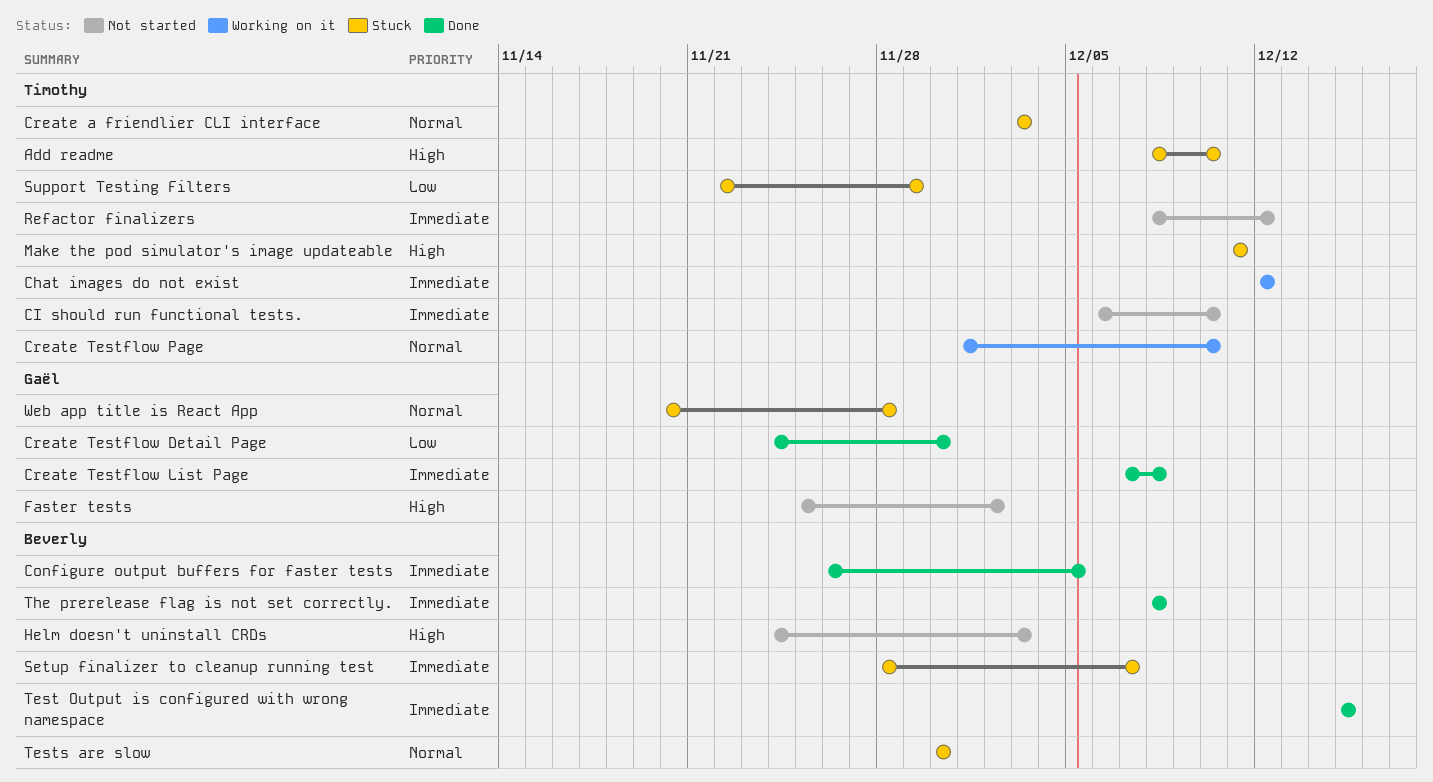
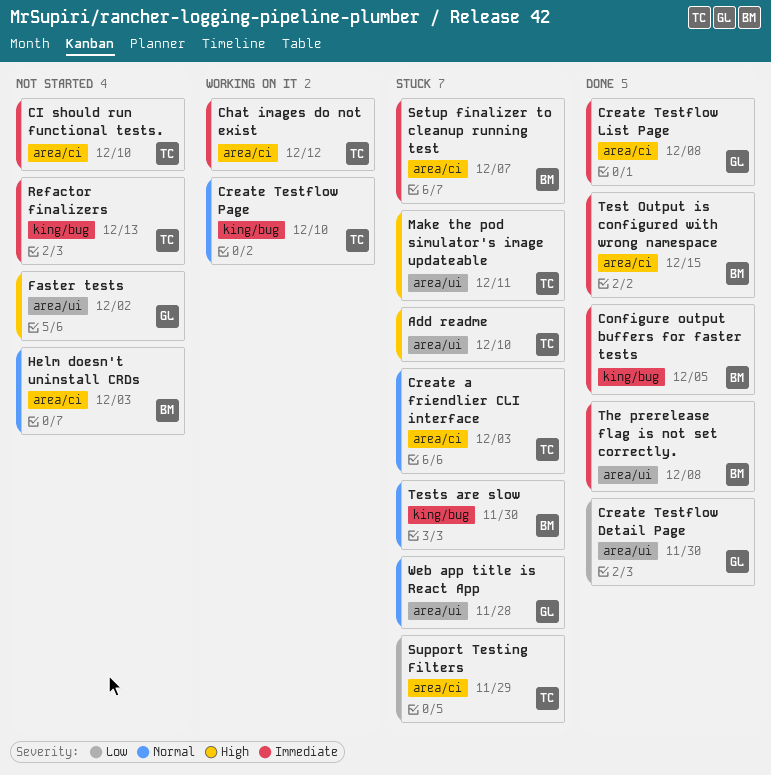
Helm doesn't uninstall CRDs, priority: High -> Normal
Refactor finalizers, due: Dec 12 -> Dec 13

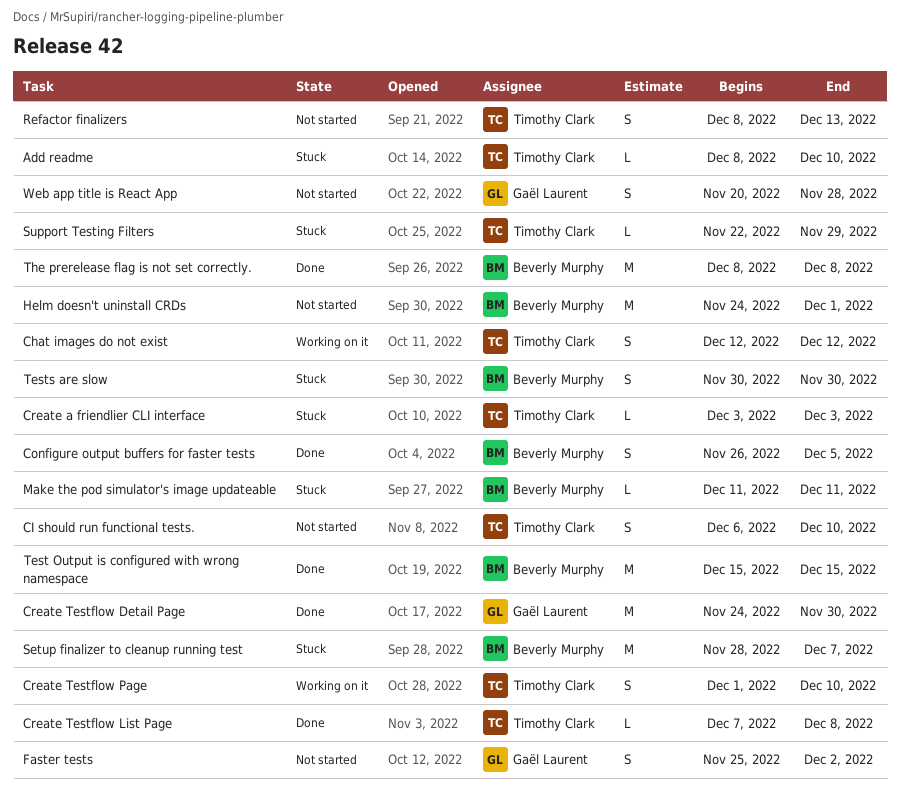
Create Testflow List Page, owner: Gaël Laurent -> Timothy Clark
Helm doesn't uninstall CRDs, due: Dec 3 -> Dec 1
Make the pod simulator's image updateable, owner: Timothy Clark -> Beverly Murphy
Web app title is React App, status: Stuck -> Not started

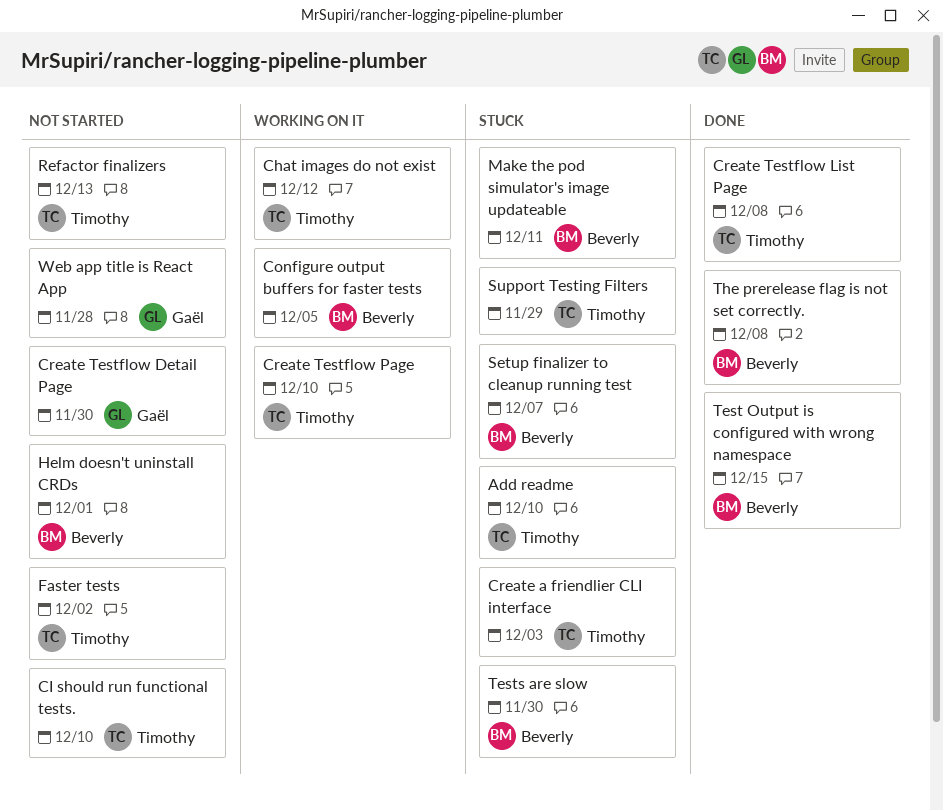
Configure output buffers for faster tests, status: Done -> Working on it
Create Testflow Detail Page, status: Done -> Not started
Faster tests, owner: Gaël Laurent -> Timothy Clark

